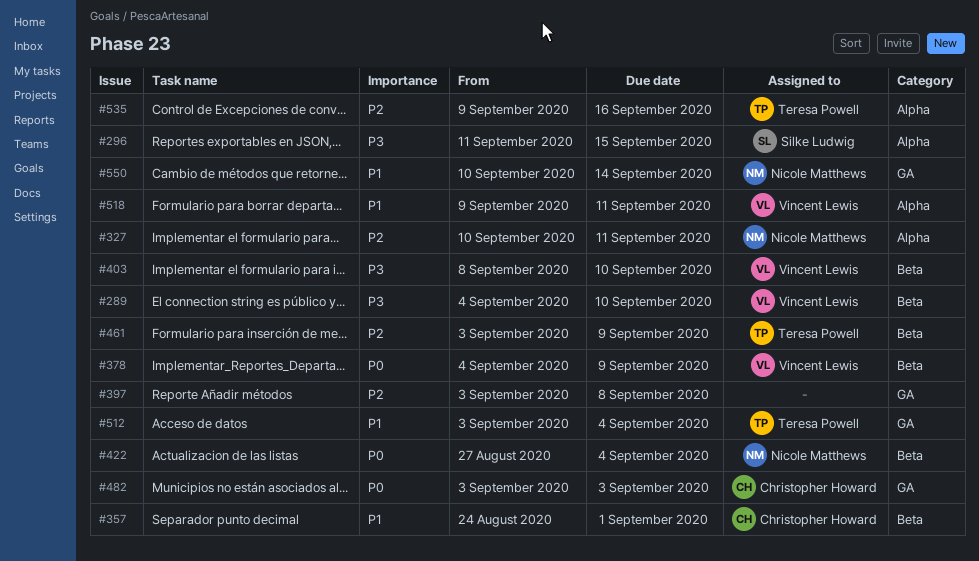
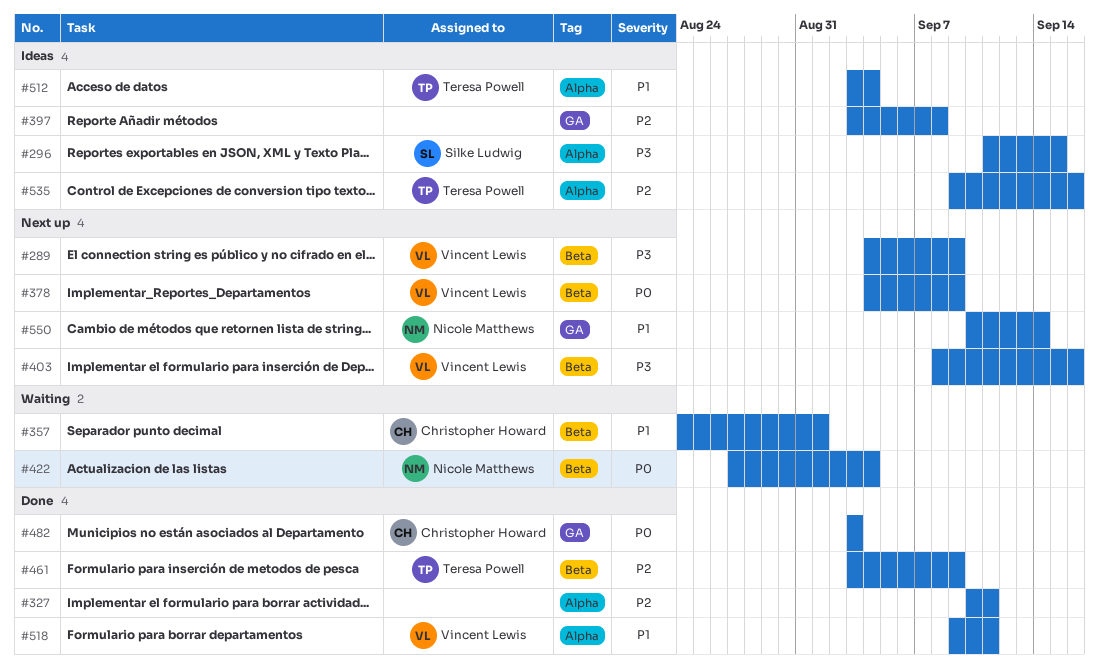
#289, due: Sep 10 -> Sep 9
#327, owner: Nicole Matthews -> none
#403, due: Sep 10 -> Sep 16
#512, label: GA -> Alpha

